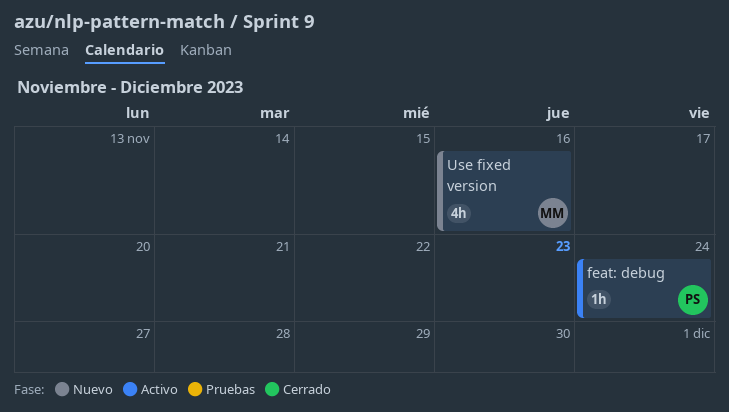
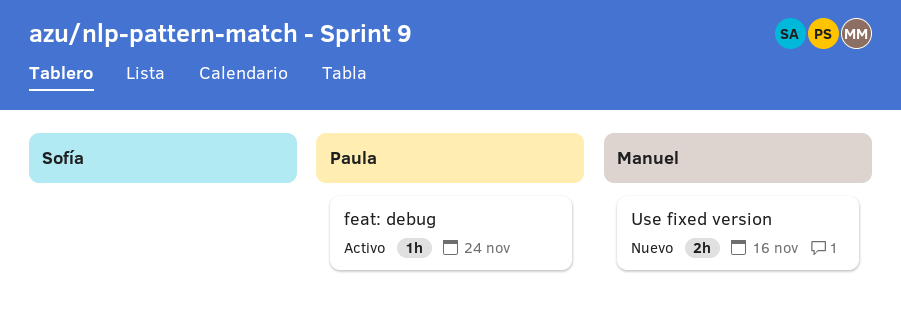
Use fixed version, estimate: 4h -> 2h

